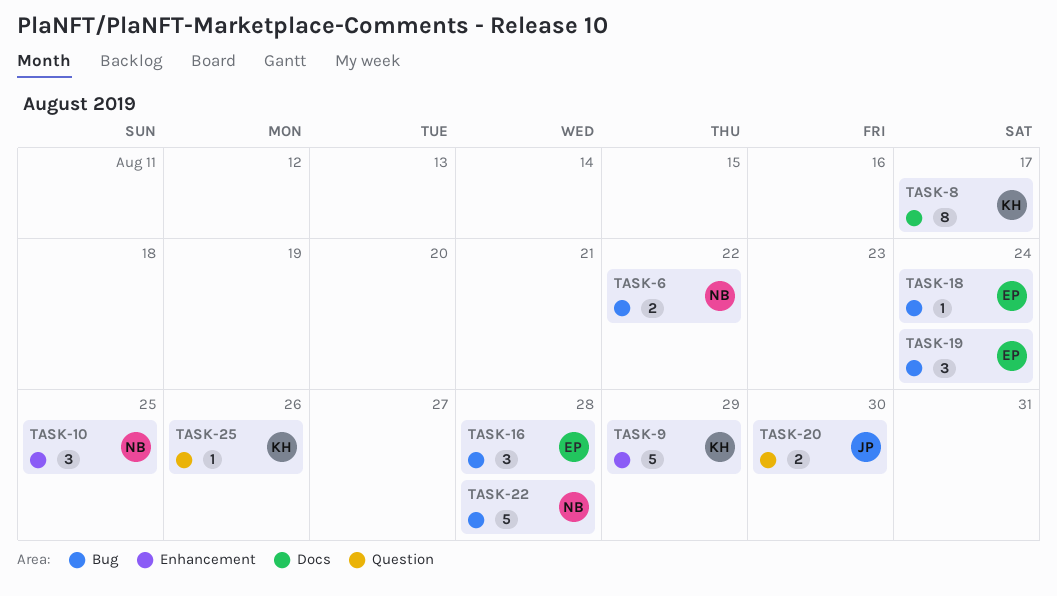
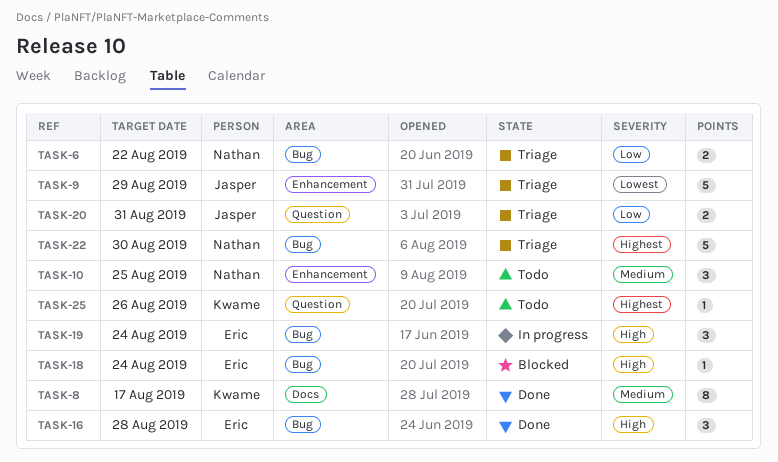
TASK-9, owner: Kwame -> Jasper
TASK-20, due: Aug 30 -> Aug 31
TASK-22, due: Aug 28 -> Aug 30

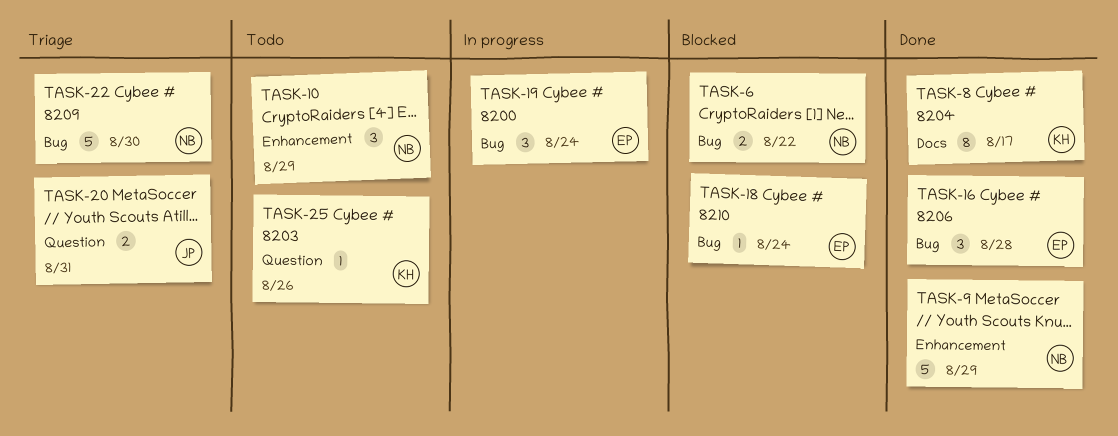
TASK-6, status: Triage -> Blocked
TASK-9, status: Triage -> Done
TASK-9, owner: Jasper -> Nathan
TASK-10, due: Aug 25 -> Aug 29

